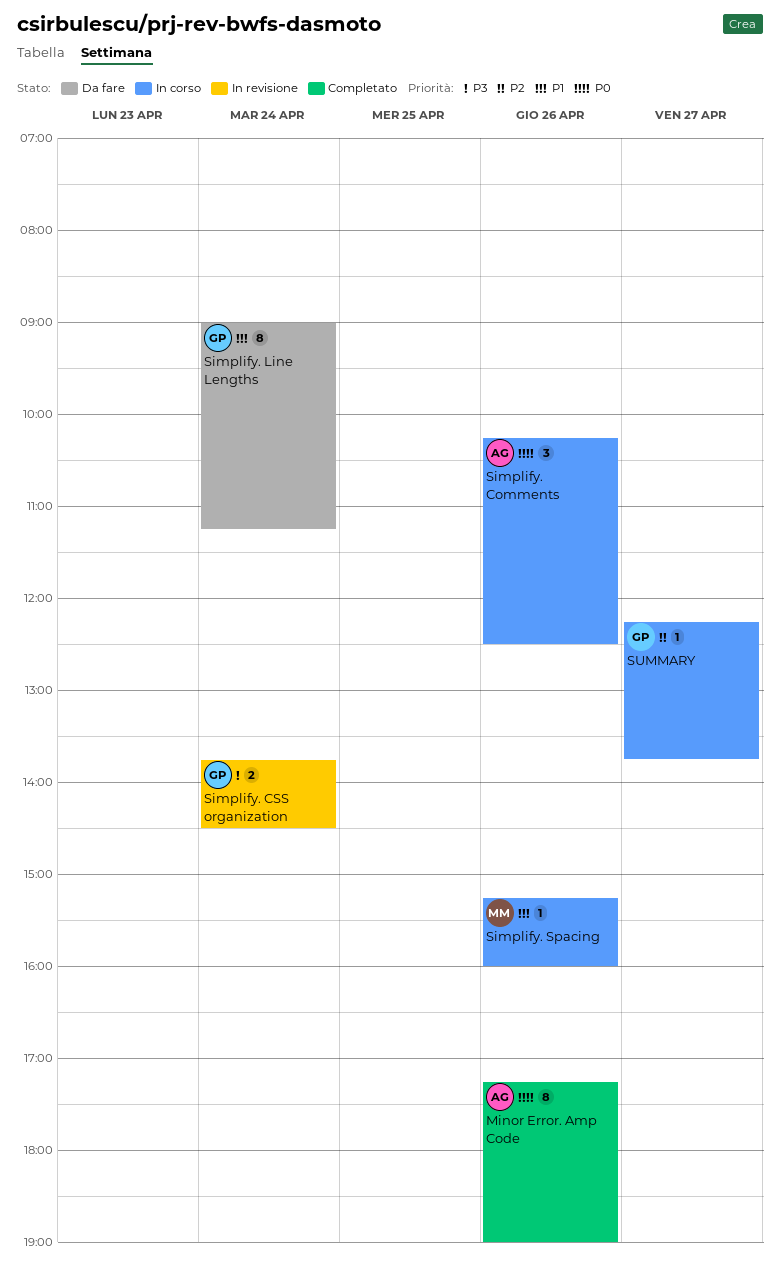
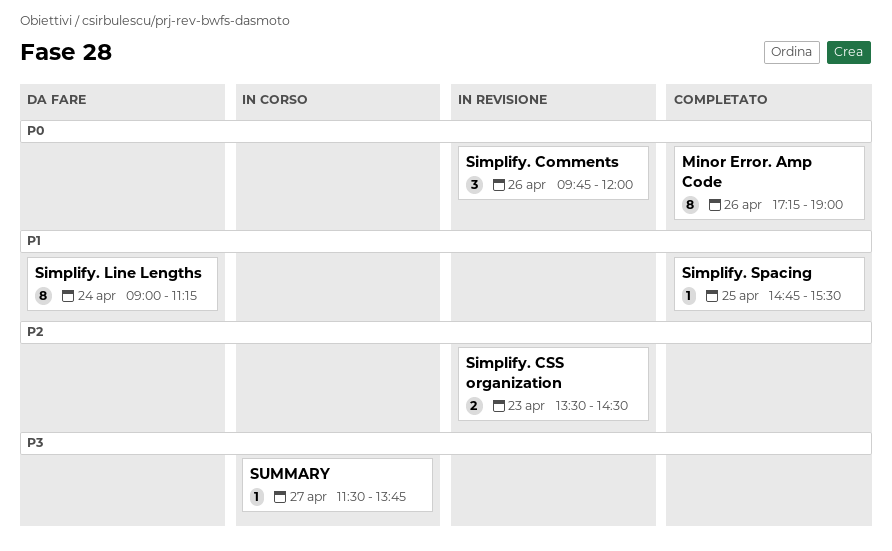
Simplify. Comments, status: In corso -> In revisione
Simplify. Comments, begins: 10:15 -> 09:45
Simplify. Comments, ends: 12:30 -> 12:00
Simplify. CSS organization, priority: P3 -> P2
Simplify. CSS organization, day: Apr 24 -> Apr 23
Simplify. CSS organization, begins: 13:45 -> 13:30
Simplify. Spacing, status: In corso -> Completato
Simplify. Spacing, day: Apr 26 -> Apr 25
Simplify. Spacing, begins: 15:15 -> 14:45
Simplify. Spacing, ends: 16:00 -> 15:30
SUMMARY, priority: P2 -> P3
SUMMARY, begins: 12:15 -> 11:30

